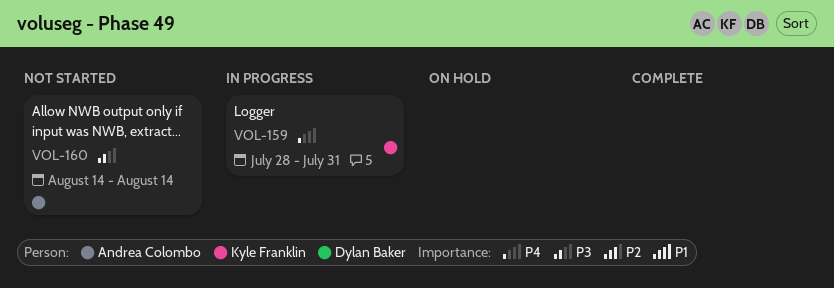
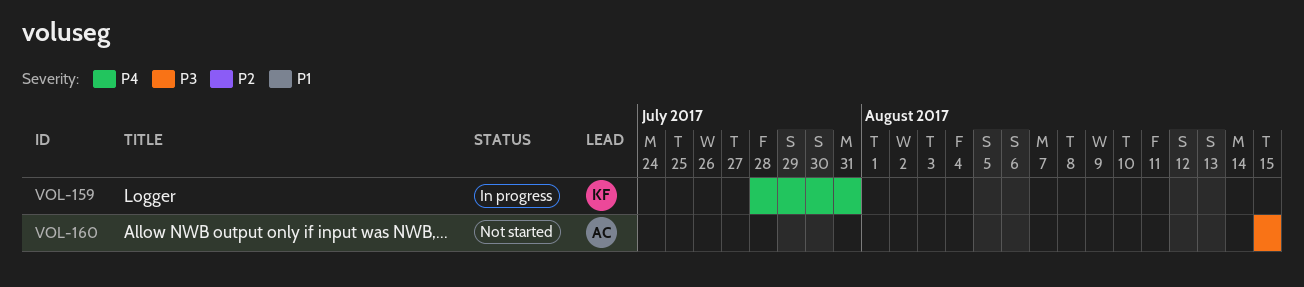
VOL-160, start: Aug 14 -> Aug 15
VOL-160, due: Aug 14 -> Aug 15

